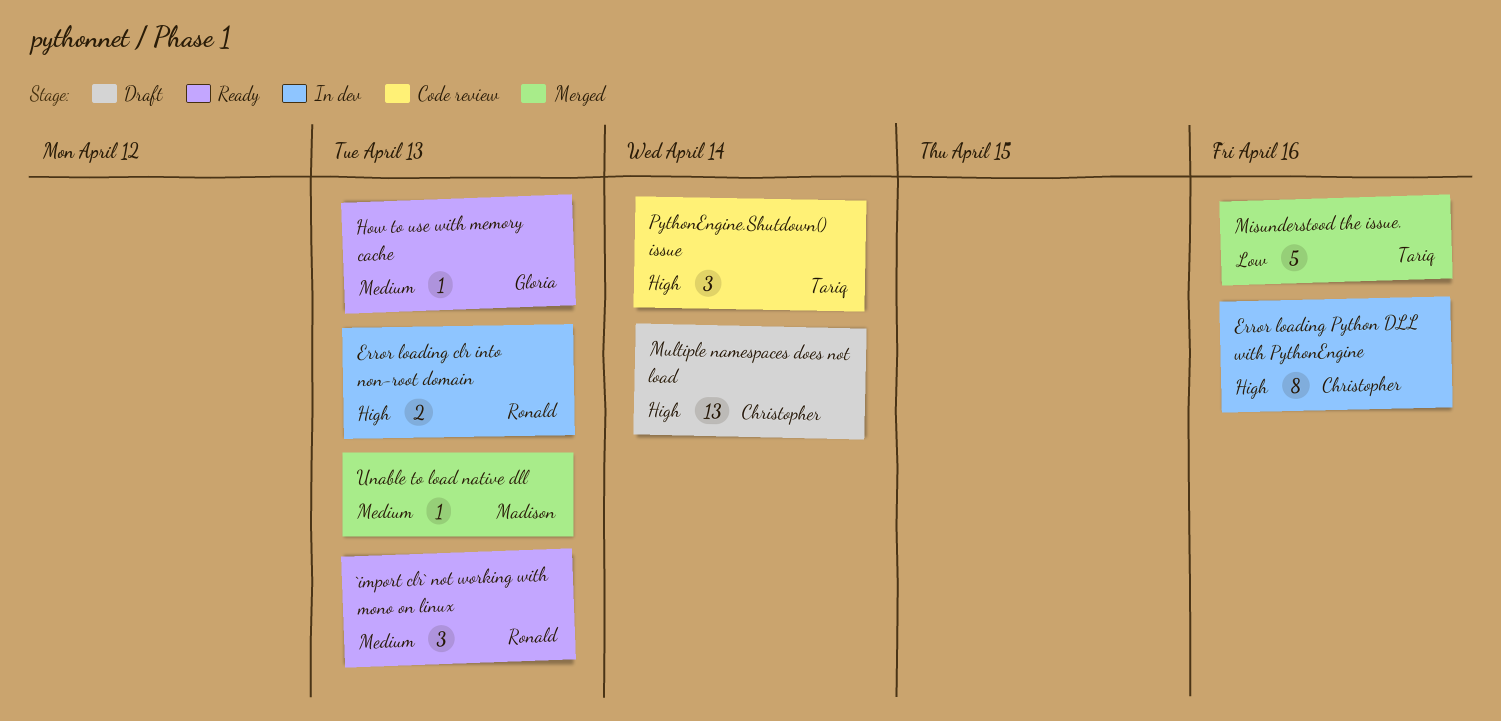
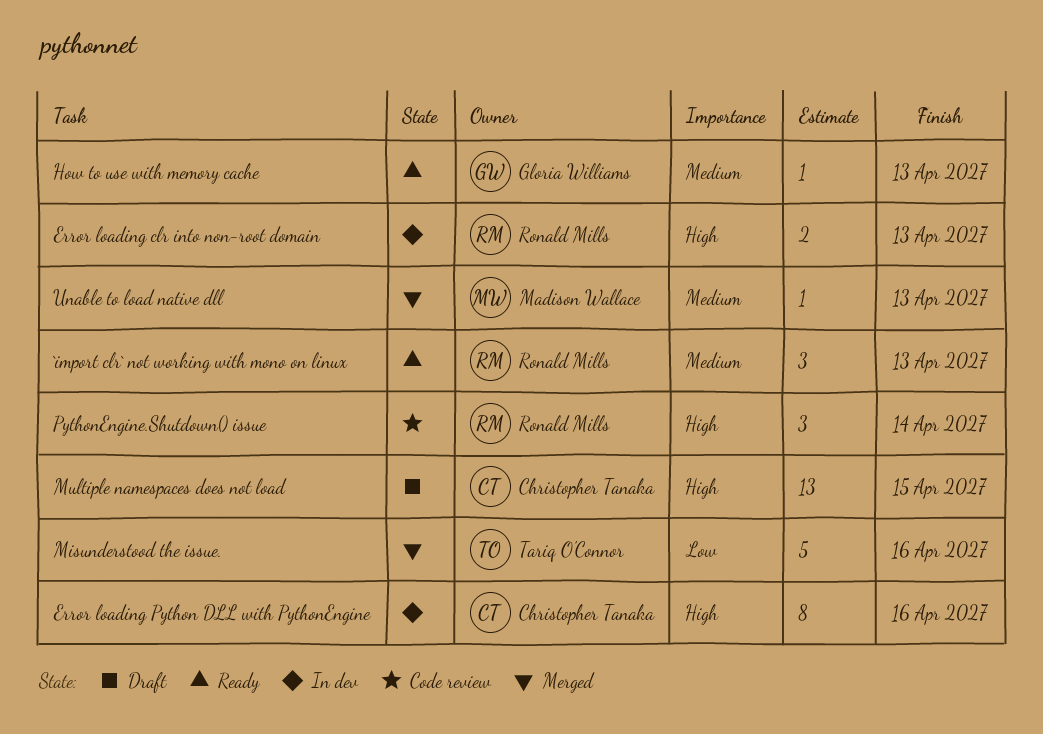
Multiple namespaces does not load, due: Apr 14 -> Apr 15
PythonEngine.Shutdown() issue, owner: Tariq O'Connor -> Ronald Mills

